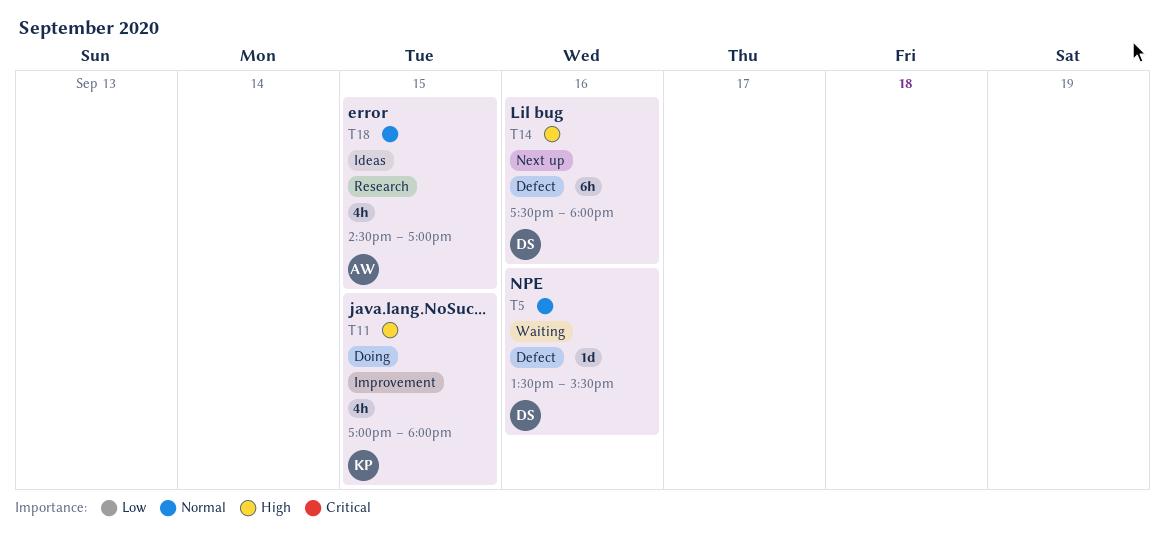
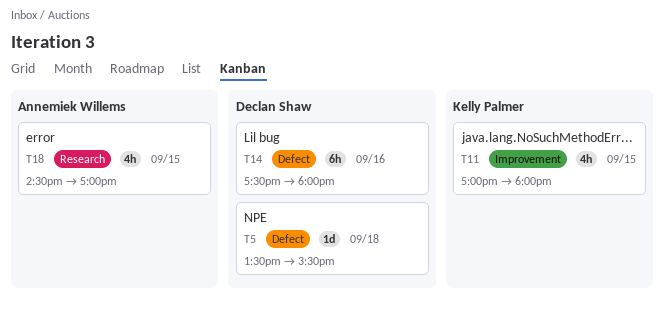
T5, day: Sep 16 -> Sep 18

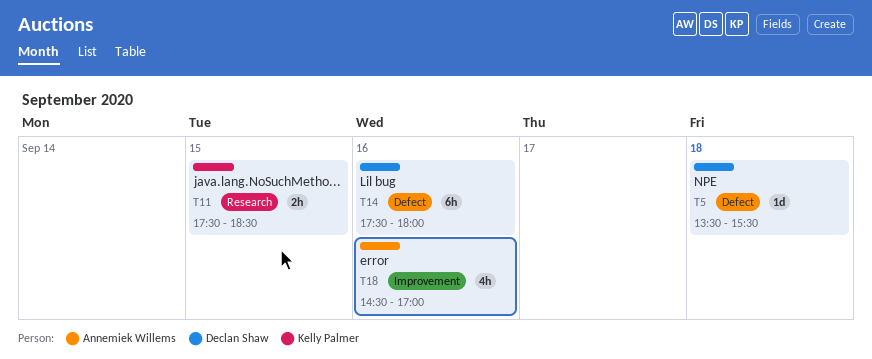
T11, label: Improvement -> Research
T11, estimate: 4h -> 2h
T11, begins: 17:00 -> 17:30
T11, ends: 18:00 -> 18:30
T18, label: Research -> Improvement
T18, day: Sep 15 -> Sep 16

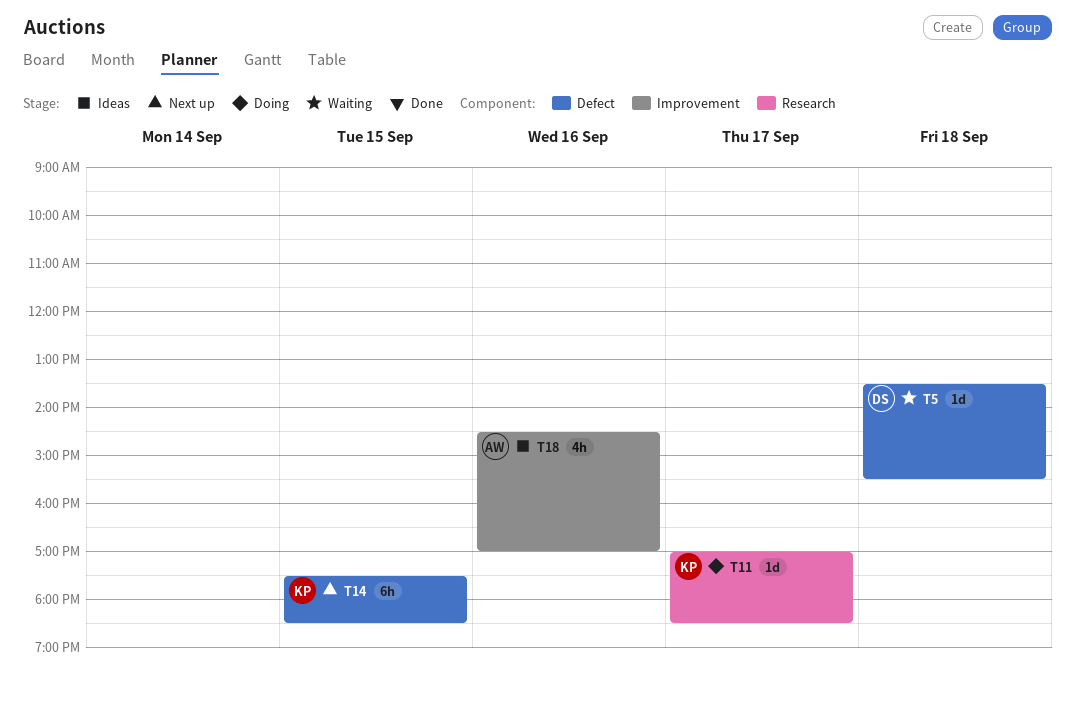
T11, estimate: 2h -> 1d
T11, day: Sep 15 -> Sep 17
T11, begins: 17:30 -> 17:00
T14, owner: Declan Shaw -> Kelly Palmer
T14, day: Sep 16 -> Sep 15
T14, ends: 18:00 -> 18:30

